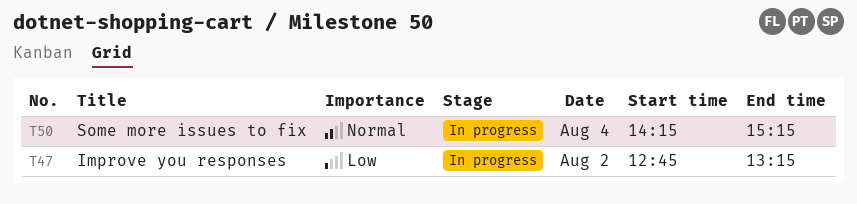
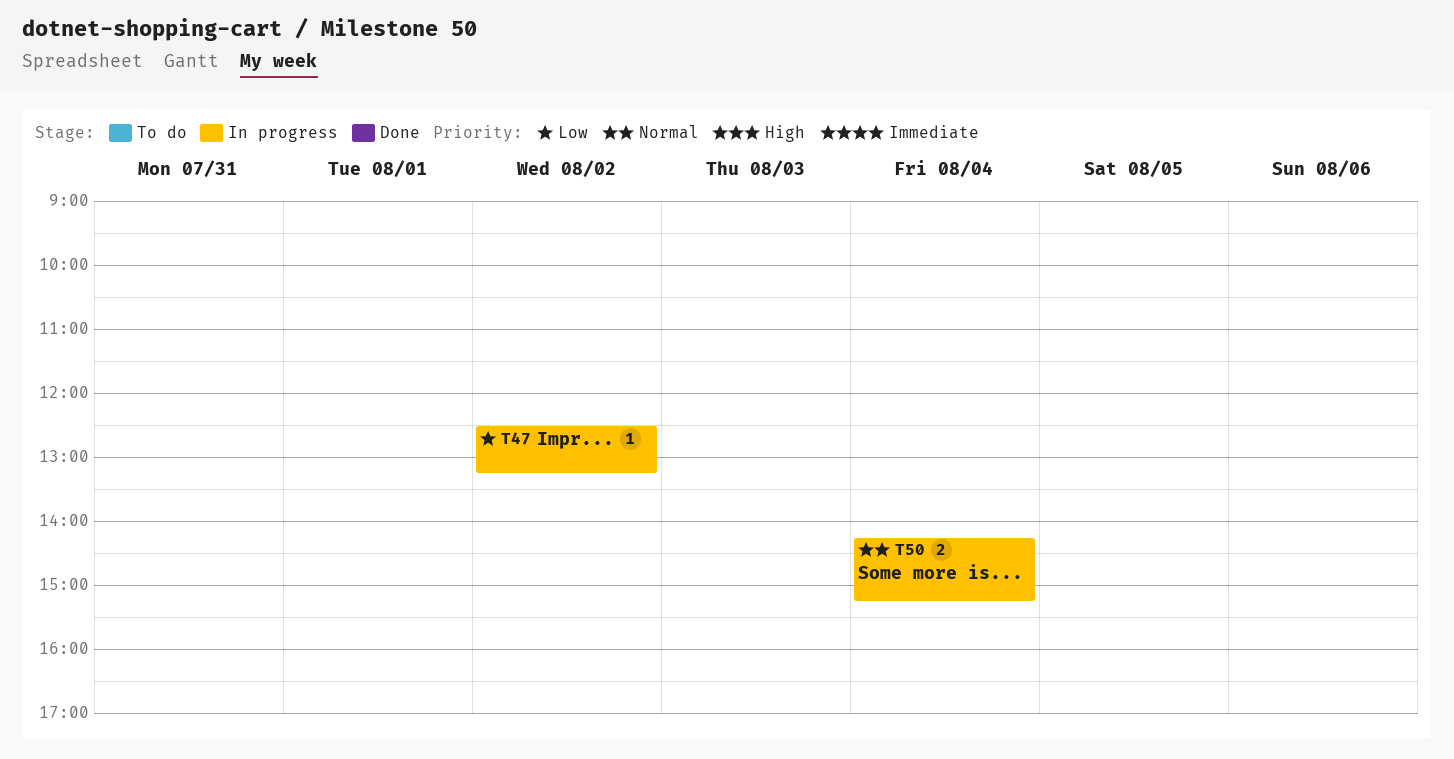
T47, begins: 12:45 -> 12:30

